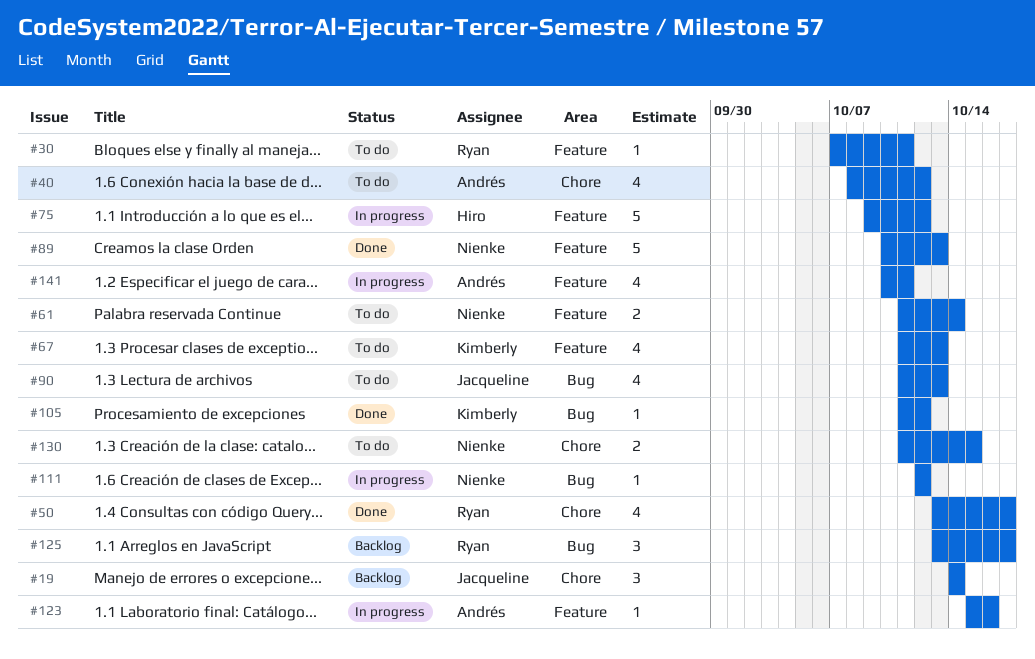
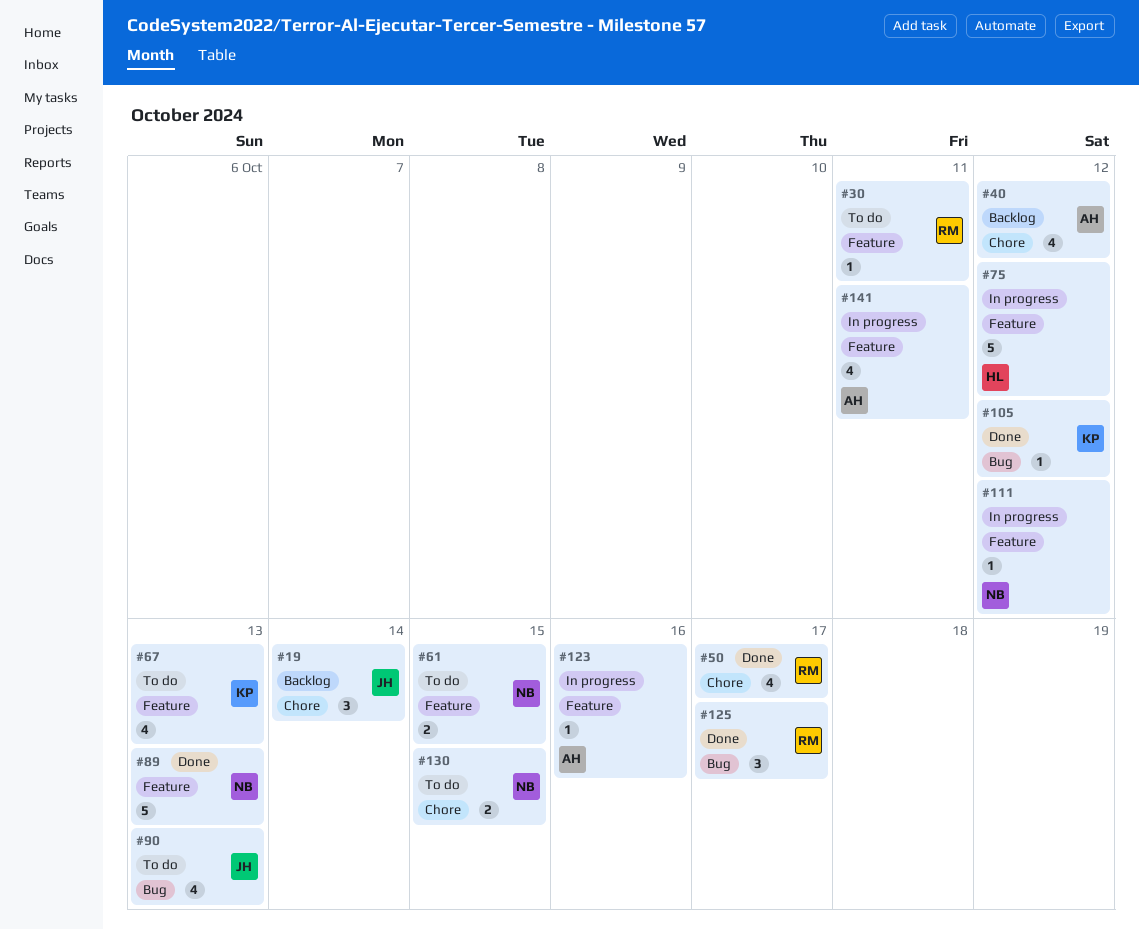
#40, status: To do -> Backlog
#61, due: Oct 14 -> Oct 15
#111, label: Bug -> Feature
#125, status: Backlog -> Done

